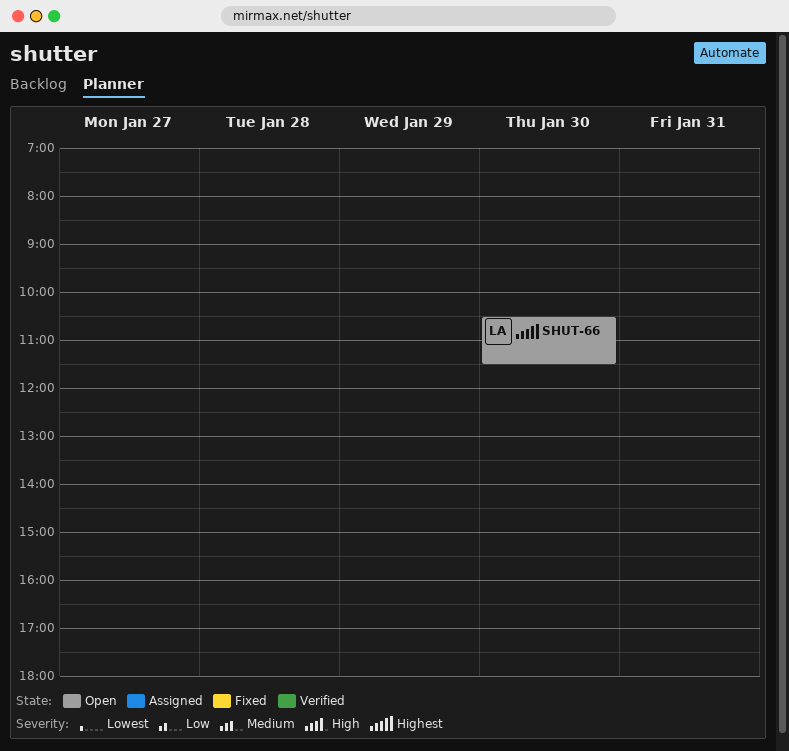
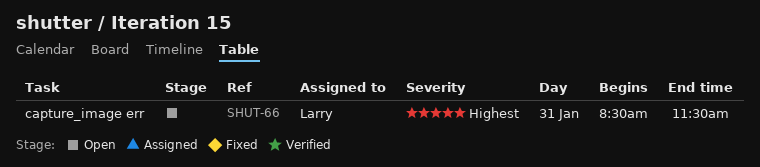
SHUT-66, day: Jan 30 -> Jan 31
SHUT-66, begins: 10:30 -> 08:30

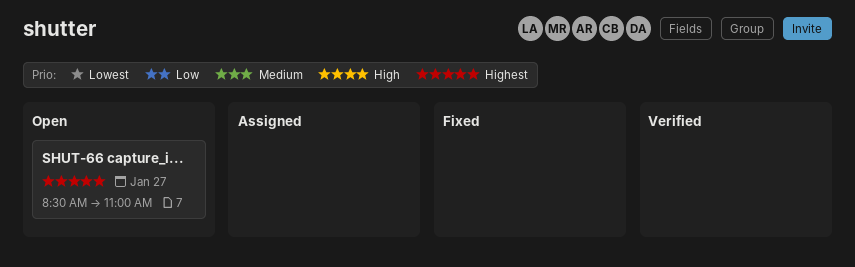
SHUT-66, day: Jan 31 -> Jan 27
SHUT-66, ends: 11:30 -> 11:00

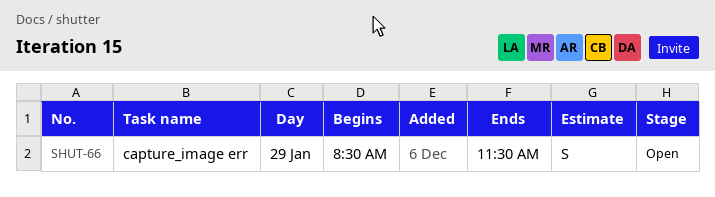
SHUT-66, day: Jan 27 -> Jan 29
SHUT-66, ends: 11:00 -> 11:30

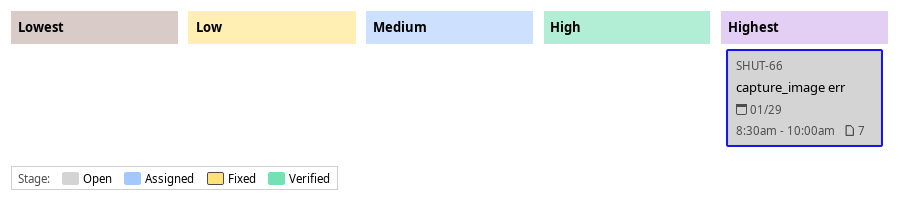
SHUT-66, ends: 11:30 -> 10:00

